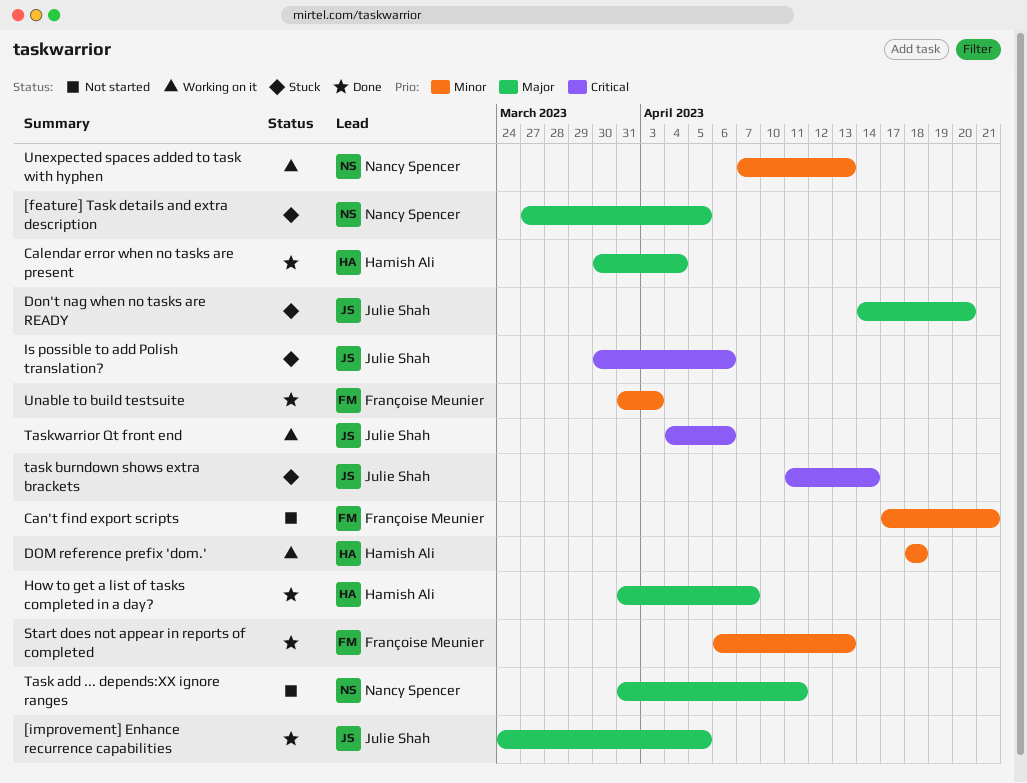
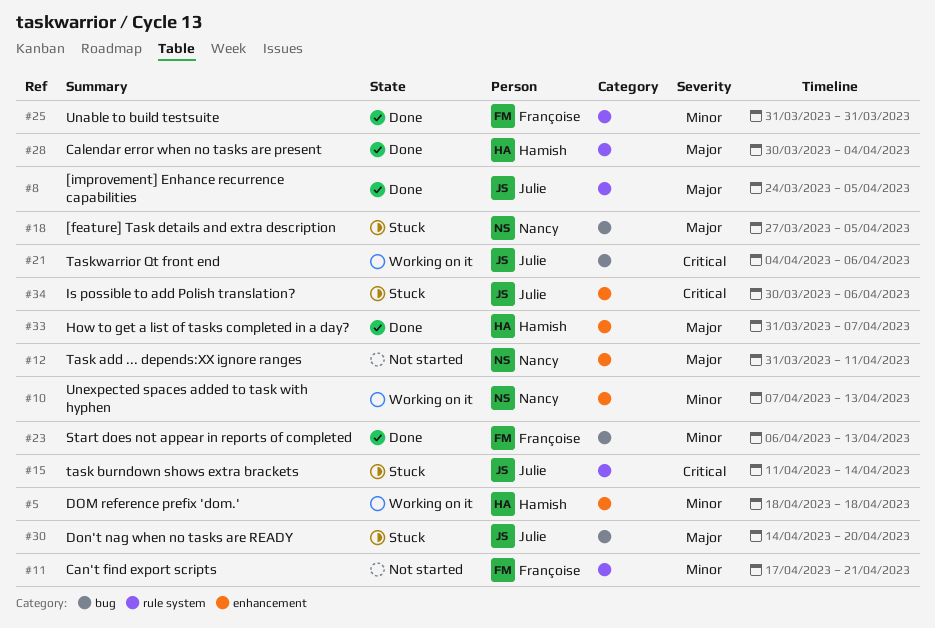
Unable to build testsuite, due: Apr 3 -> Mar 31

